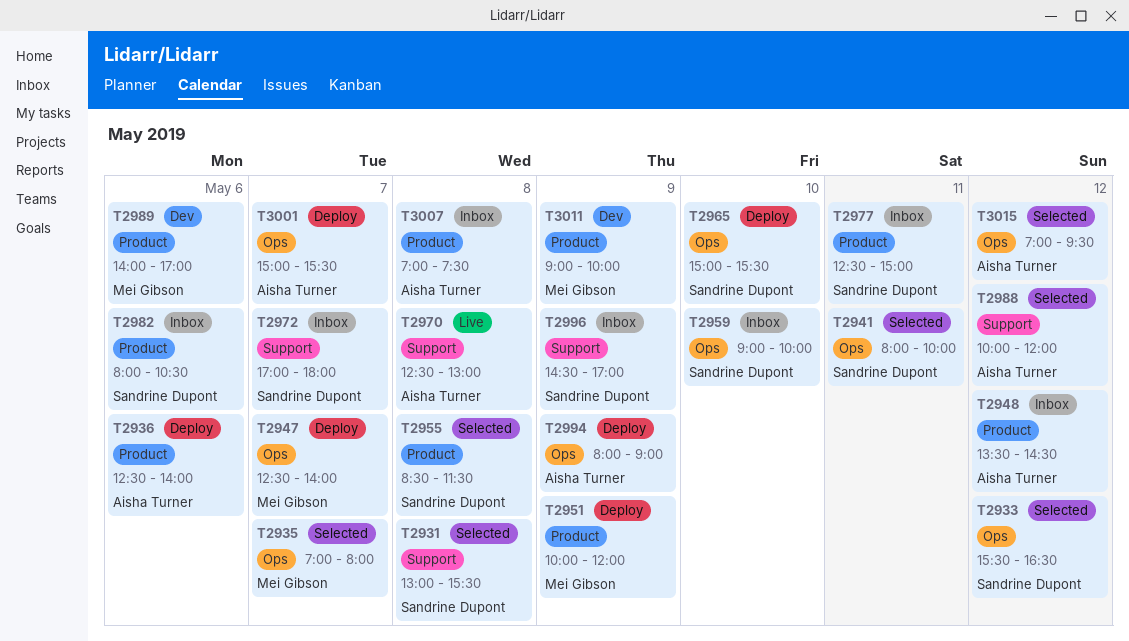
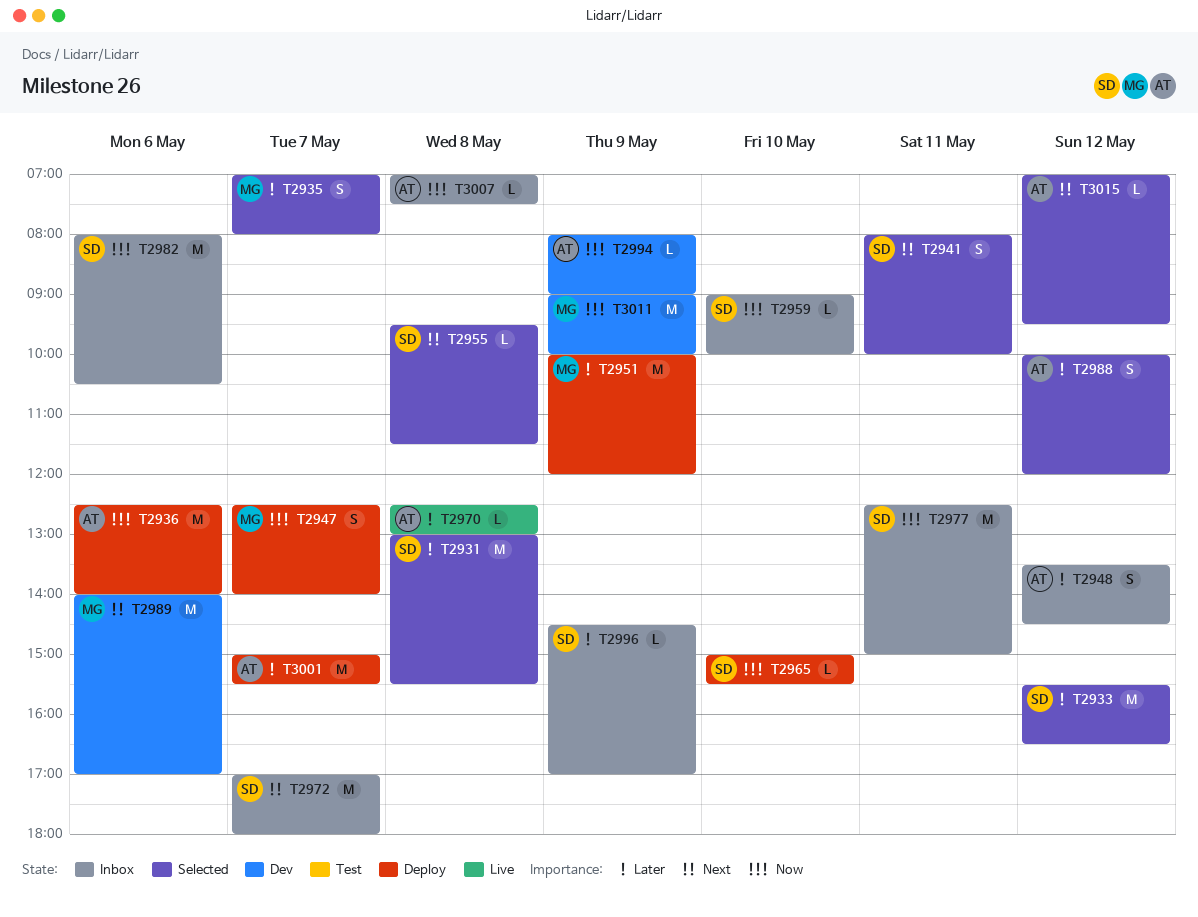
T2955, begins: 08:30 -> 09:30
T2994, status: Deploy -> Dev

